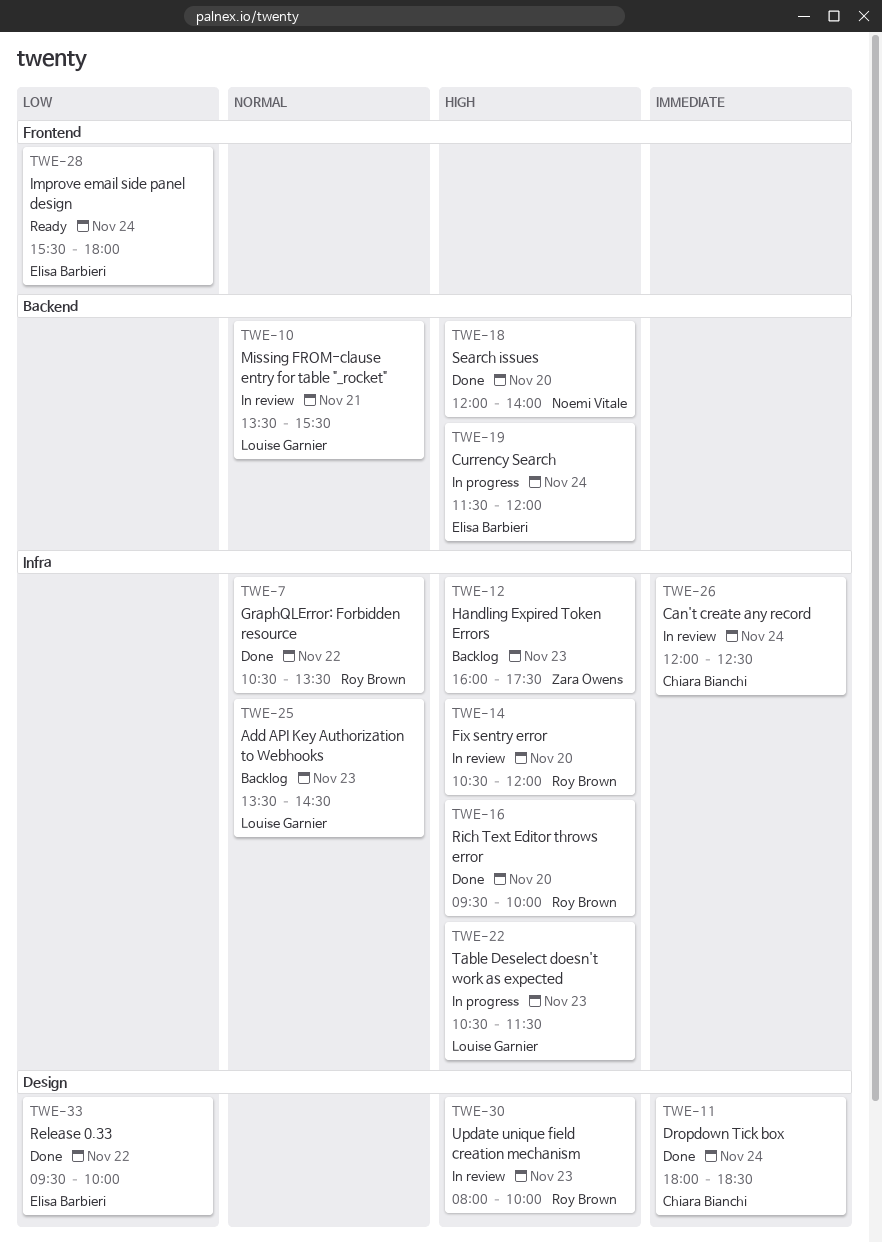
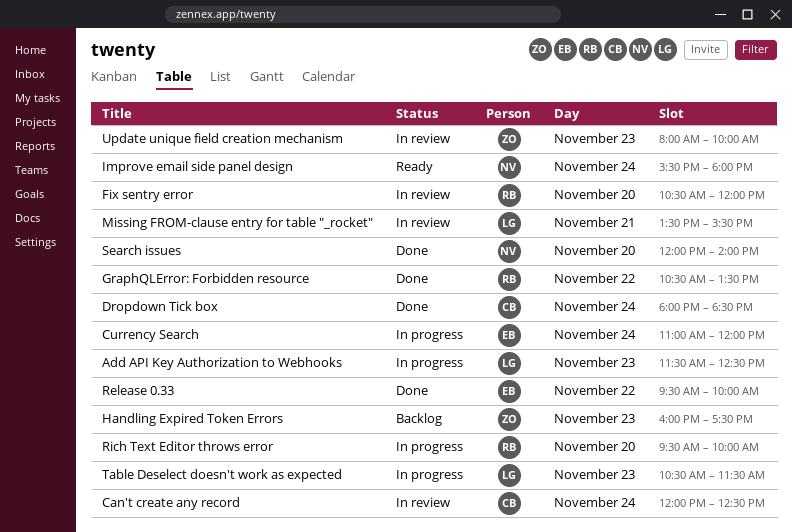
Add API Key Authorization to Webhooks, status: Backlog -> In progress
Add API Key Authorization to Webhooks, begins: 13:30 -> 11:30
Add API Key Authorization to Webhooks, ends: 14:30 -> 12:30
Currency Search, begins: 11:30 -> 11:00
Improve email side panel design, owner: Elisa Barbieri -> Noemi Vitale
Rich Text Editor throws error, status: Done -> In progress
Update unique field creation mechanism, owner: Roy Brown -> Zara Owens

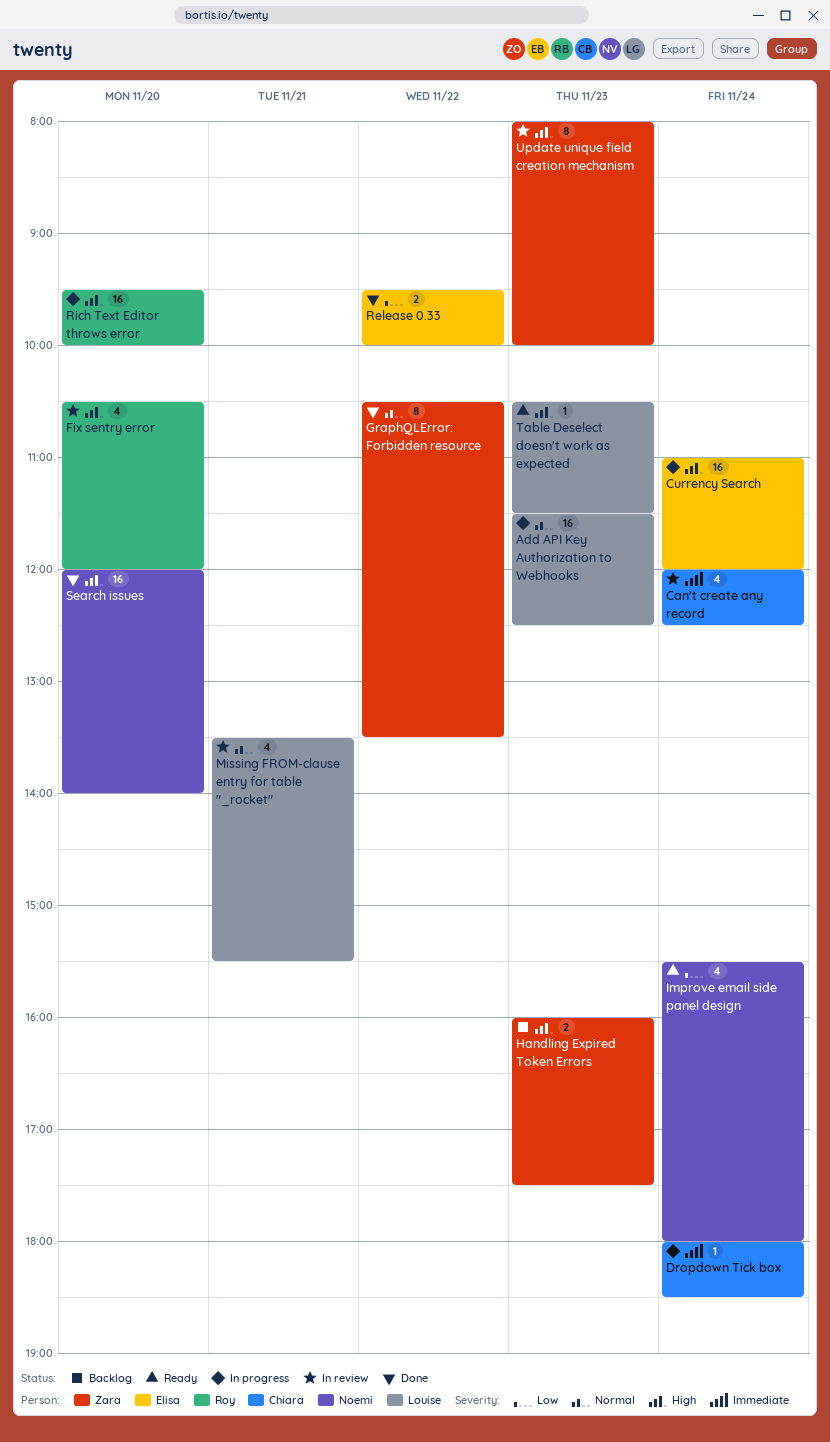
Dropdown Tick box, status: Done -> In progress
GraphQLError: Forbidden resource, owner: Roy -> Zara
Table Deselect doesn't work as expected, status: In progress -> Ready

